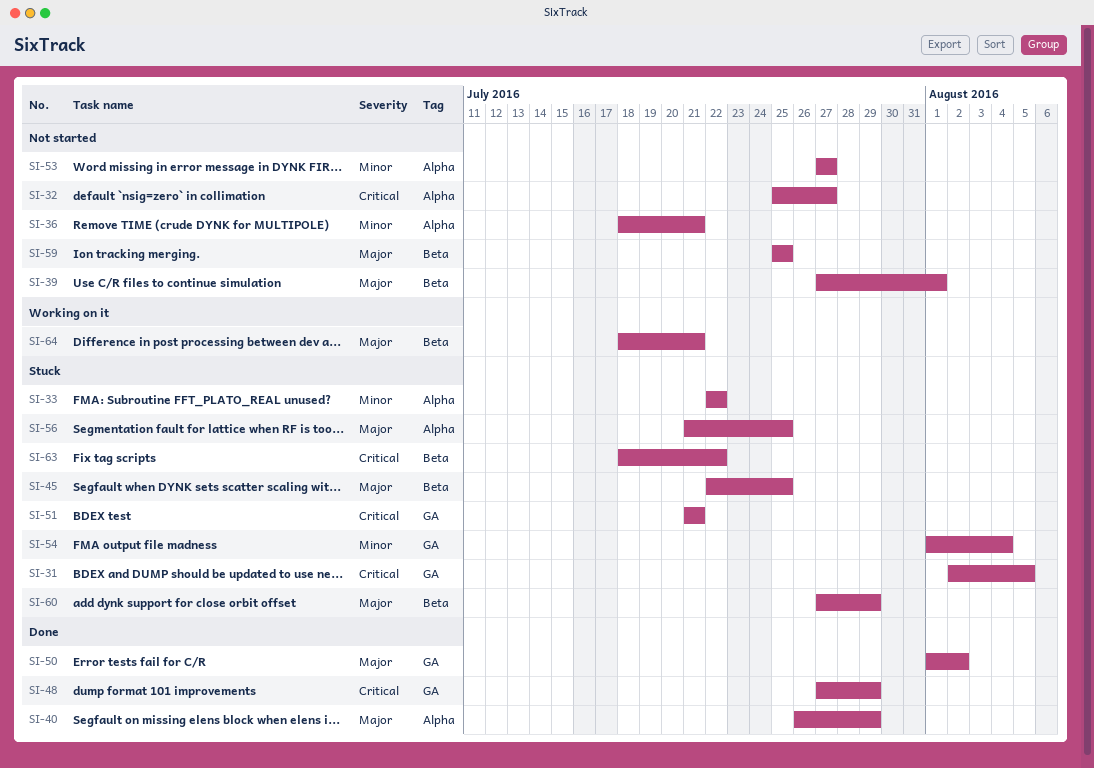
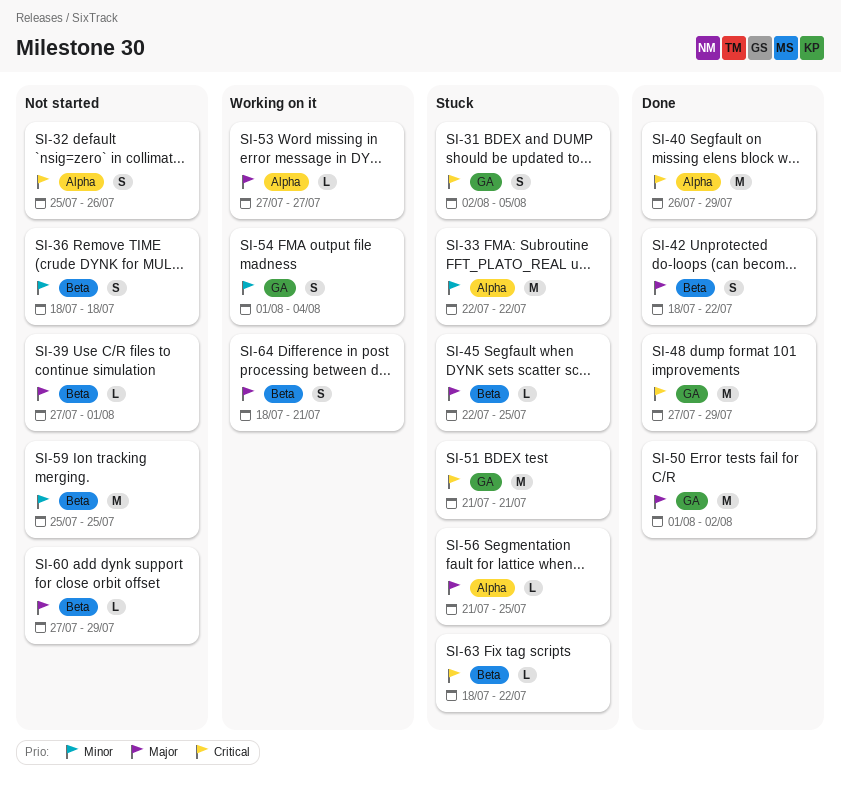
SI-32, due: Jul 27 -> Jul 26
SI-36, label: Alpha -> Beta
SI-36, due: Jul 21 -> Jul 18
SI-40, priority: Major -> Critical
SI-42: none -> present
SI-53, status: Not started -> Working on it
SI-53, priority: Minor -> Major
SI-54, status: Stuck -> Working on it
SI-59, priority: Major -> Minor
SI-60, status: Stuck -> Not started

